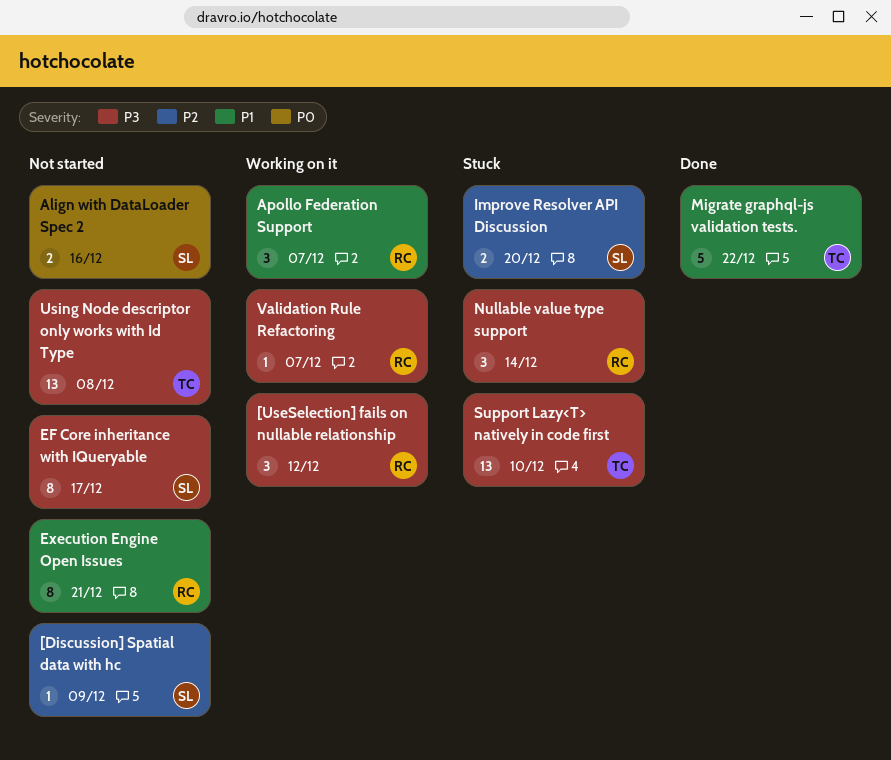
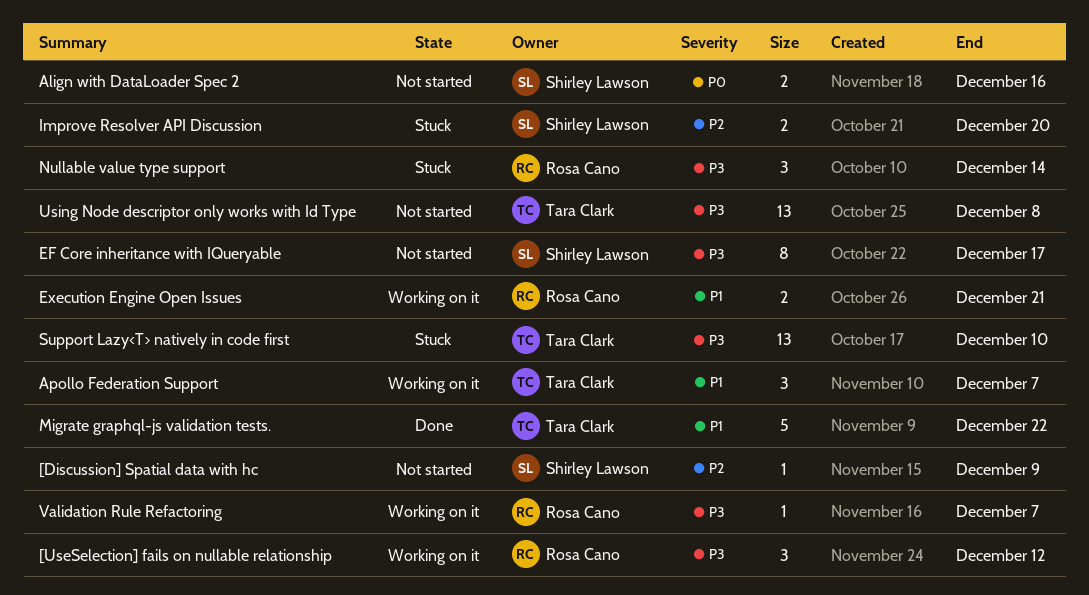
Apollo Federation Support, owner: Rosa Cano -> Tara Clark
Execution Engine Open Issues, status: Not started -> Working on it
Execution Engine Open Issues, estimate: 8 -> 2

